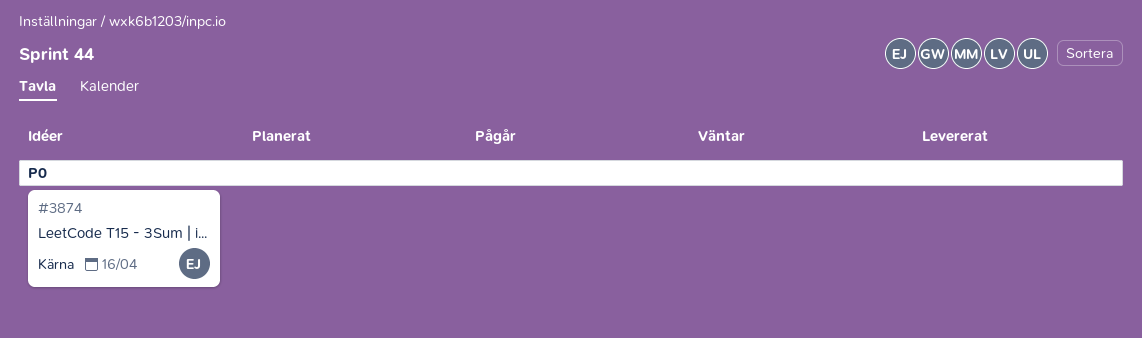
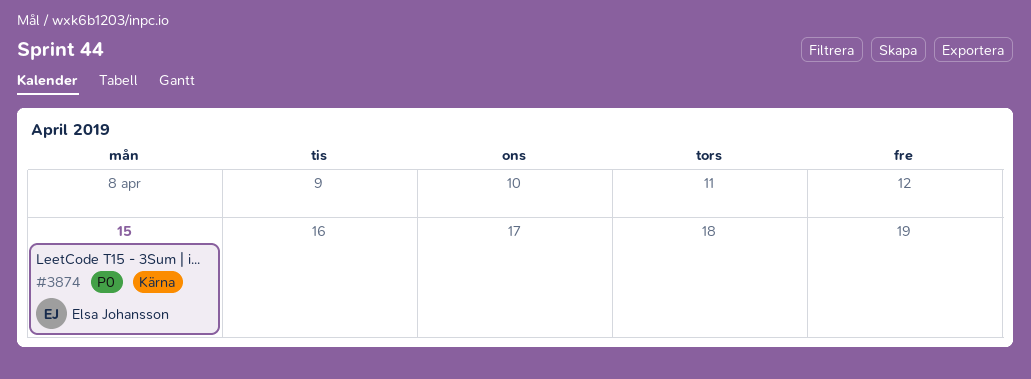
#3874, due: Apr 16 -> Apr 15

